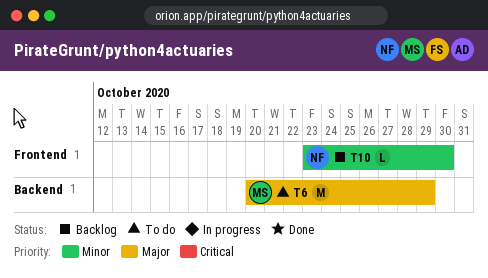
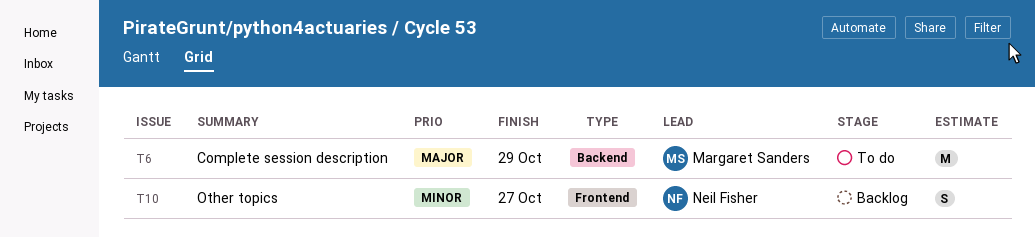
T10, estimate: L -> S
T10, due: Oct 30 -> Oct 27

